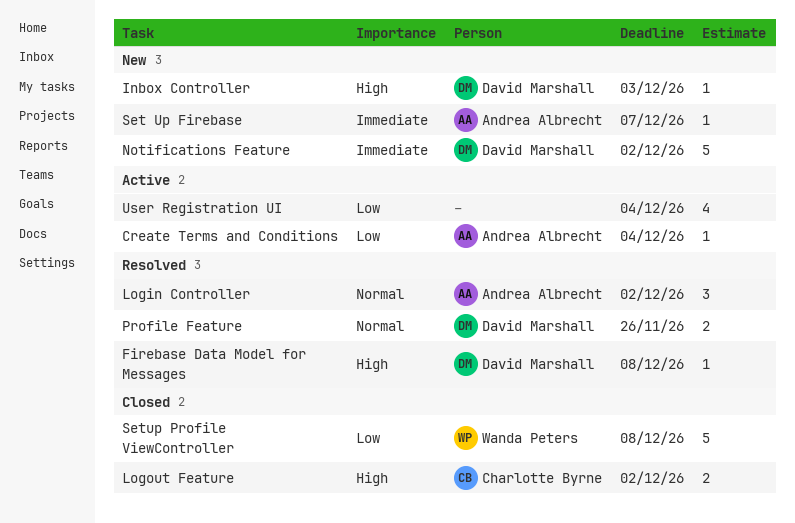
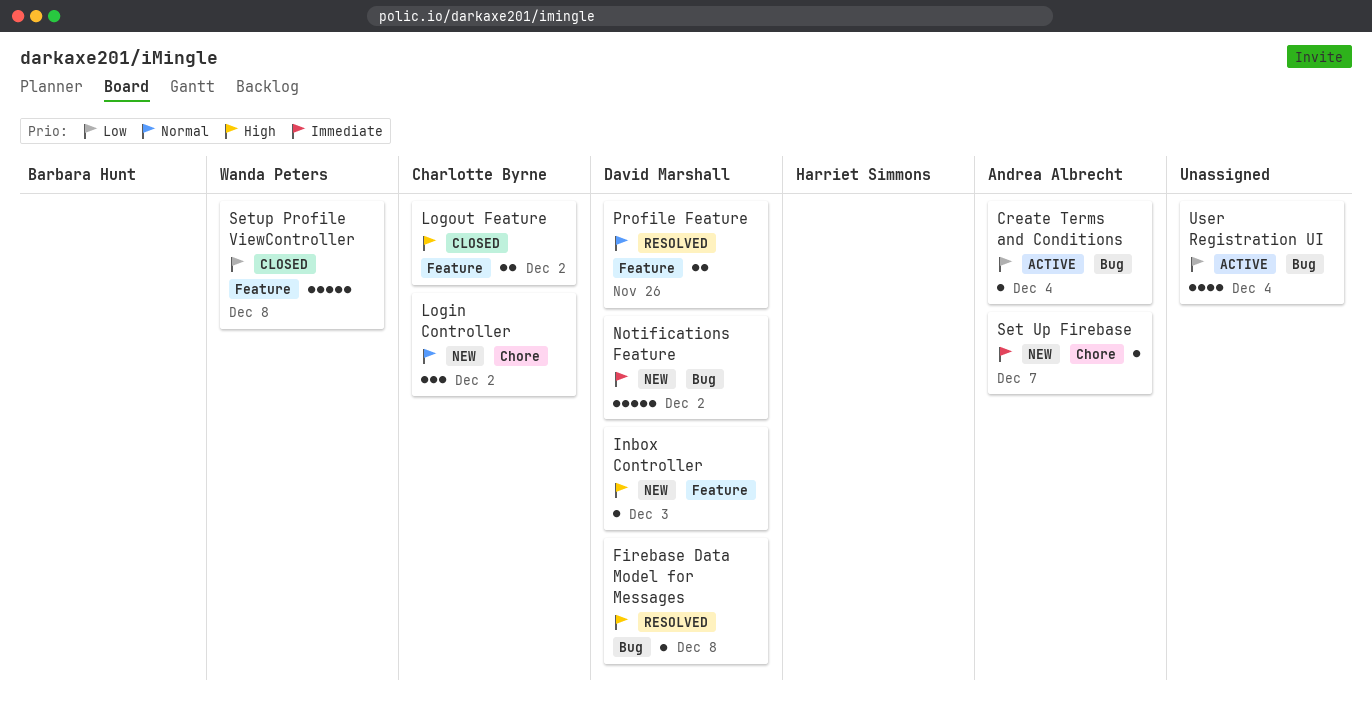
Login Controller, status: Resolved -> New
Login Controller, owner: Andrea Albrecht -> Charlotte Byrne

